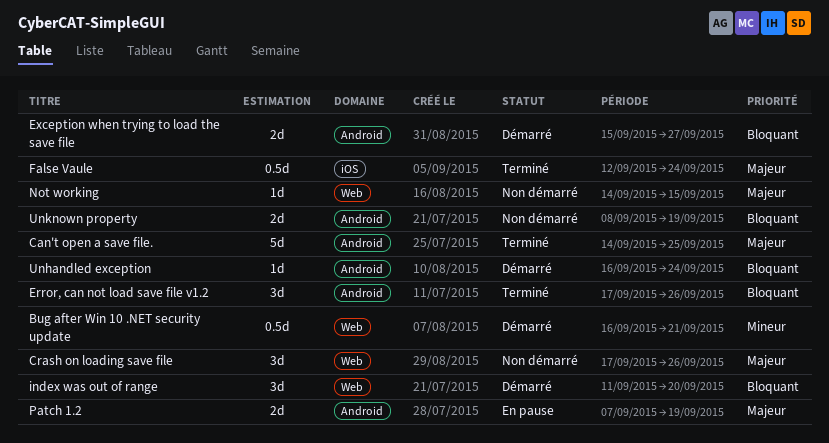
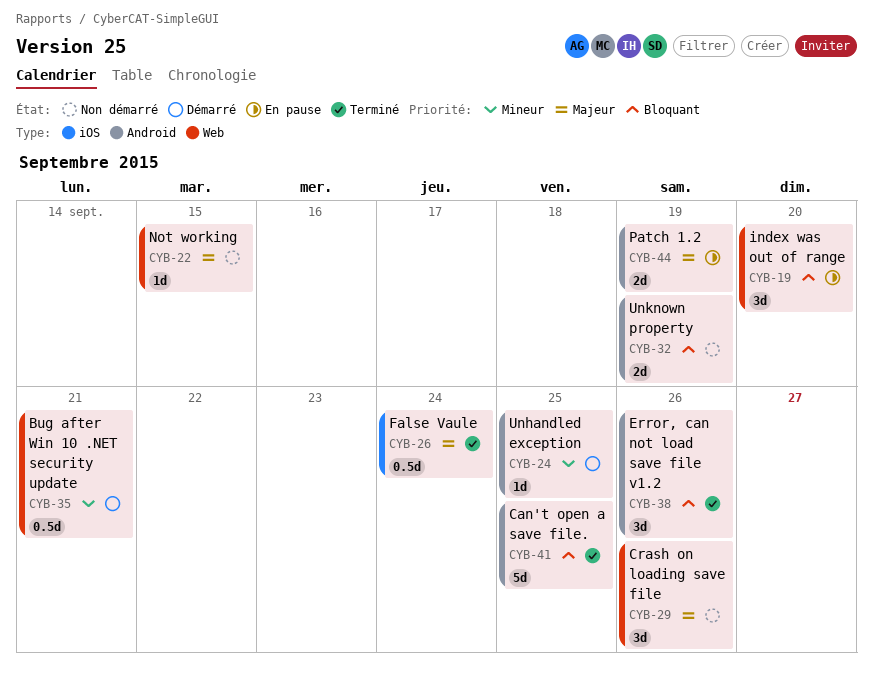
Can't open a save file., priority: Majeur -> Bloquant
Exception when trying to load the save file: present -> none
index was out of range, status: Démarré -> En pause
Unhandled exception, priority: Bloquant -> Mineur
Unhandled exception, due: Sep 24 -> Sep 25

